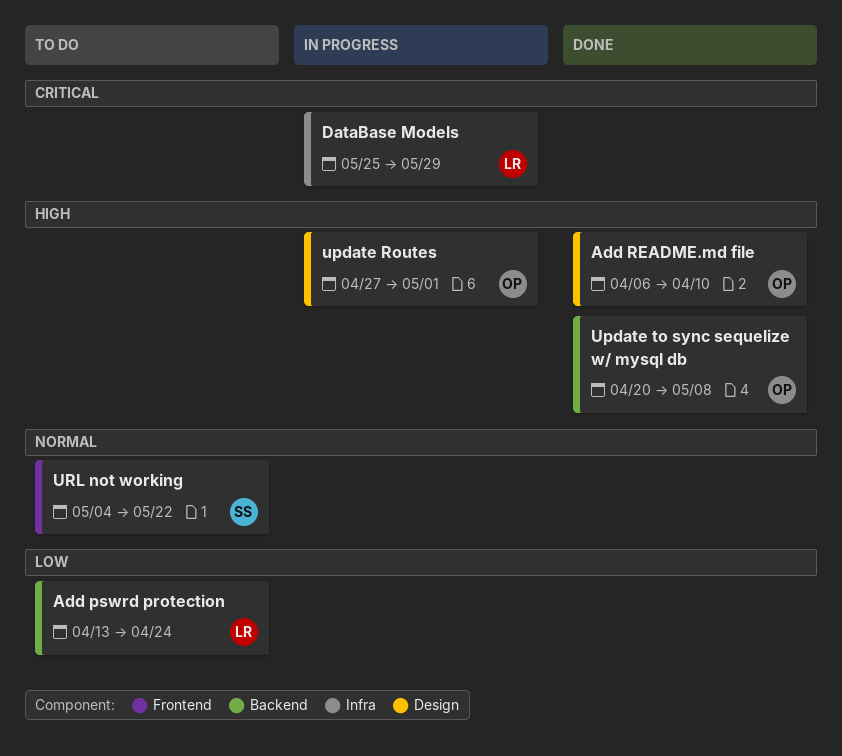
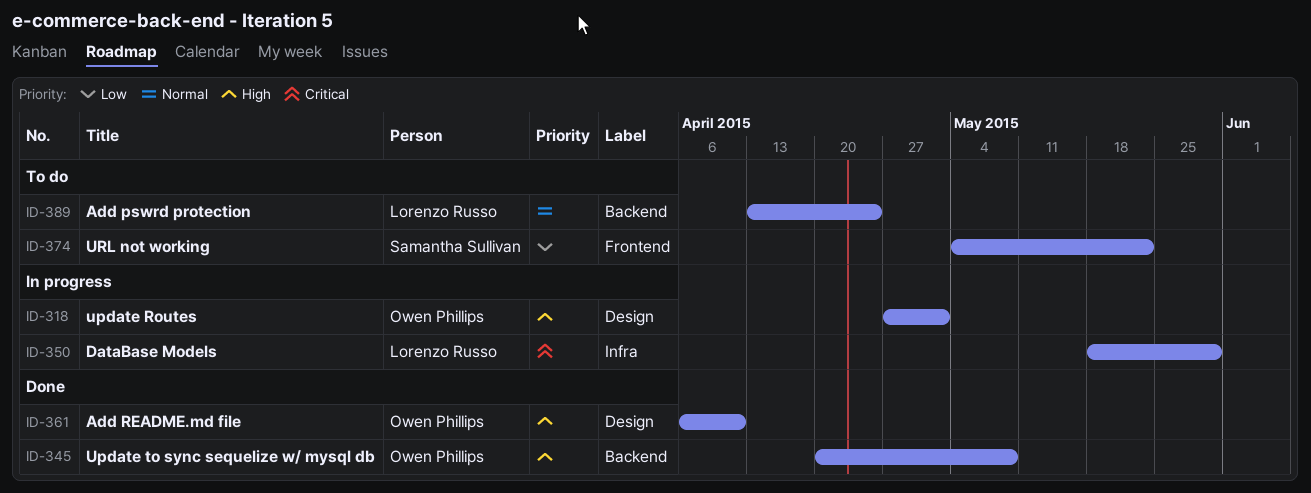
Add pswrd protection, priority: Low -> Normal
DataBase Models, start: May 25 -> May 18
URL not working, priority: Normal -> Low

